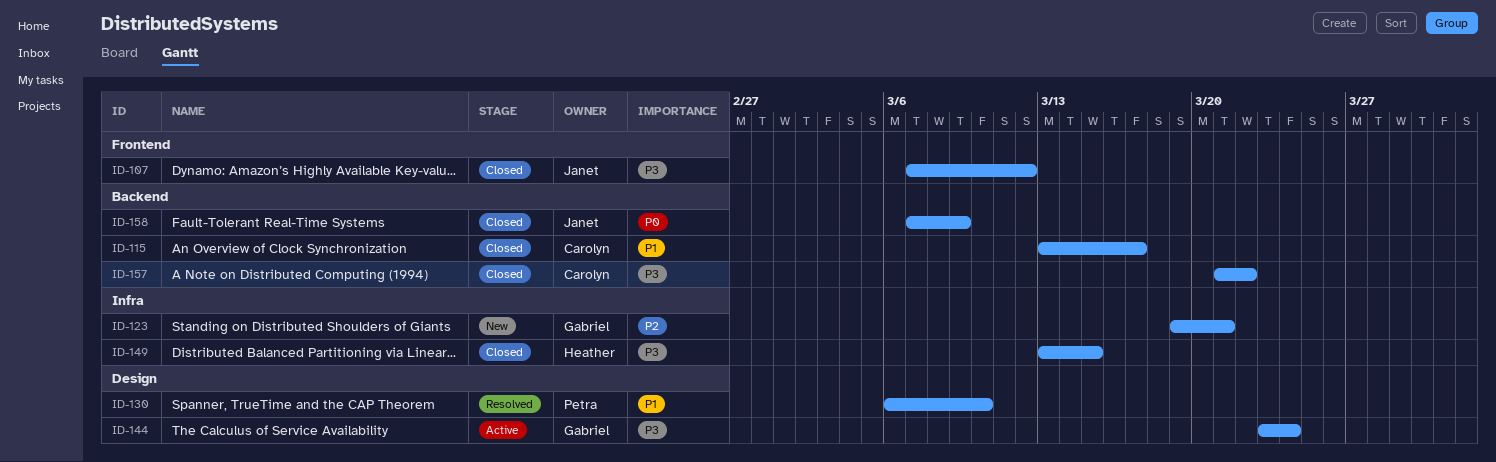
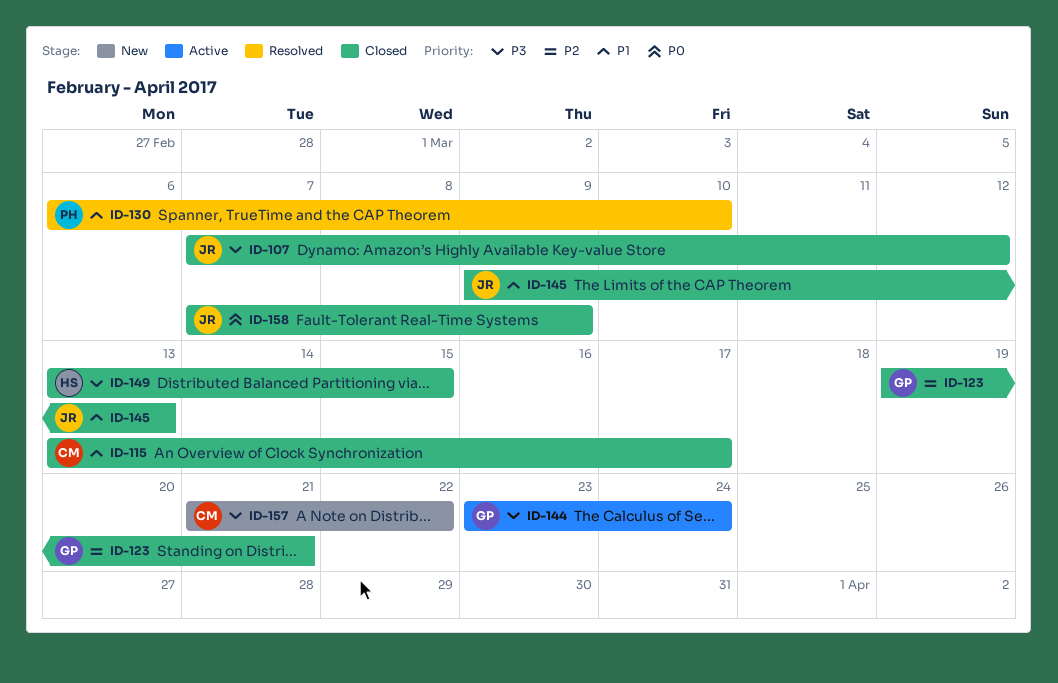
ID-123, status: New -> Closed
ID-145: none -> present
ID-157, status: Closed -> New

